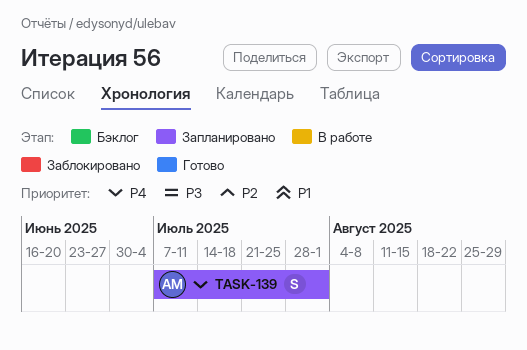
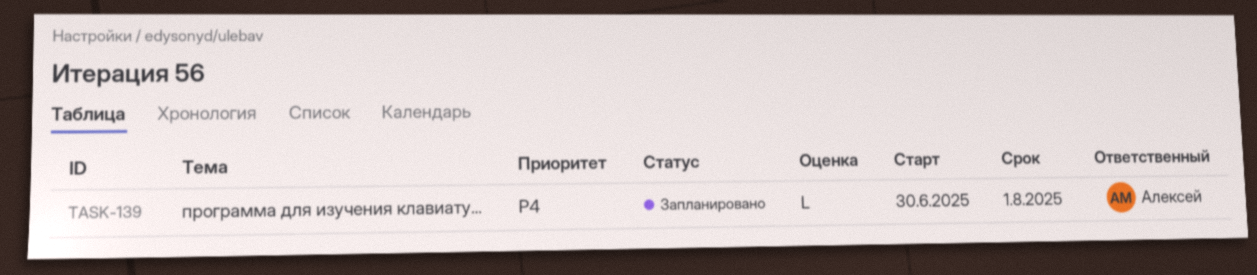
TASK-139, estimate: S -> L
TASK-139, start: Jul 7 -> Jun 30

